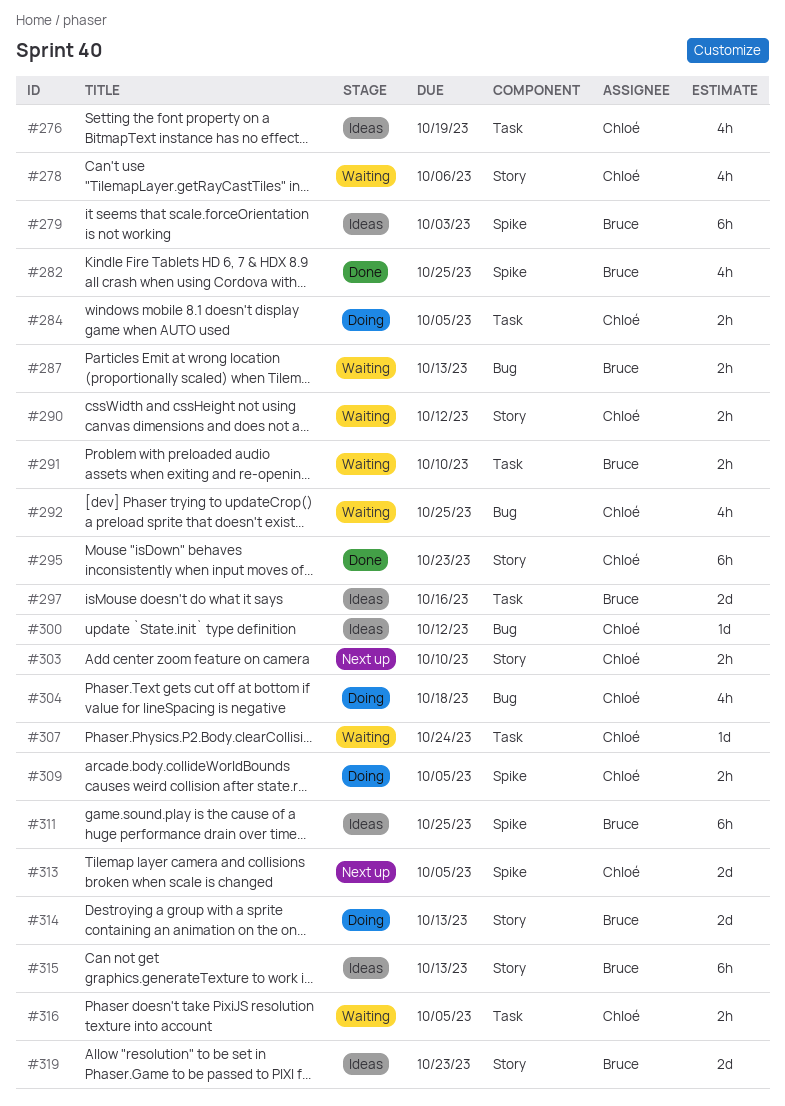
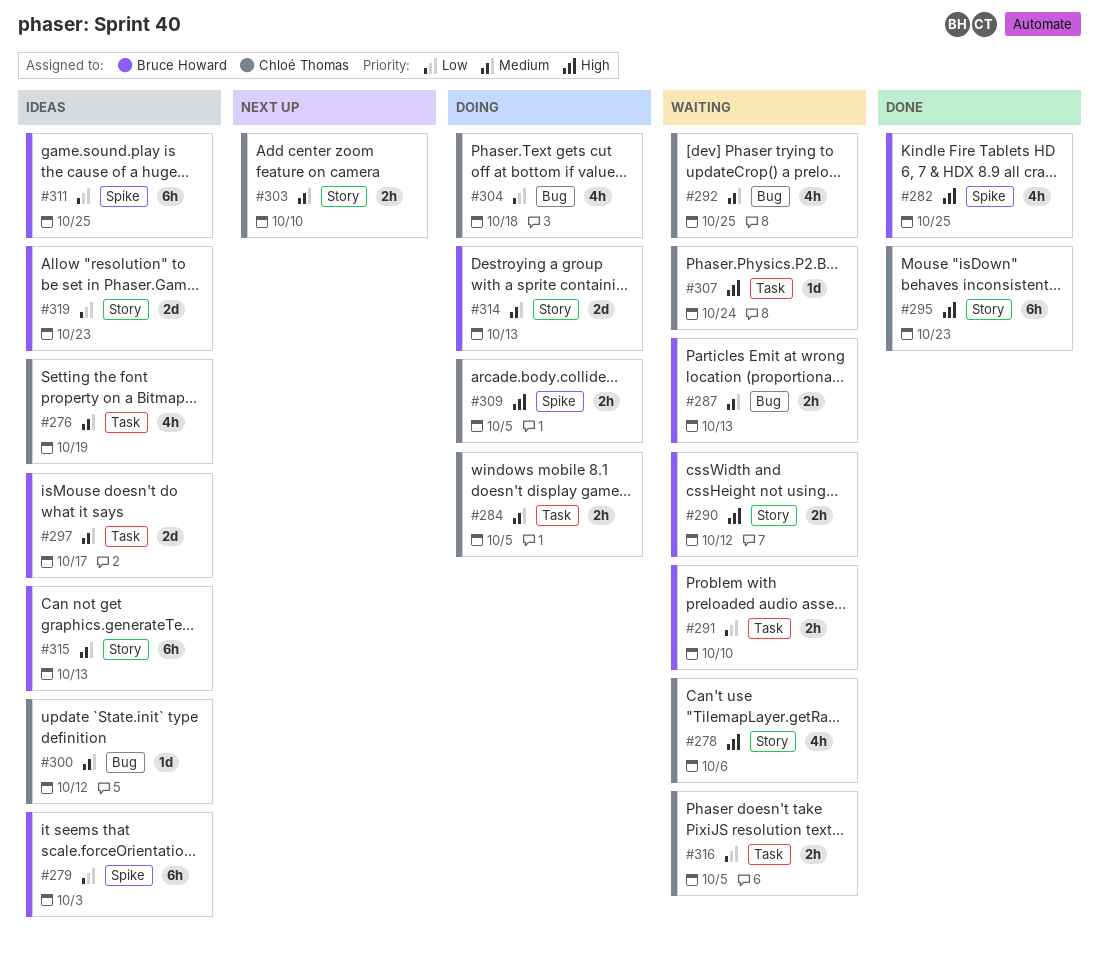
#290, owner: Chloé Thomas -> Bruce Howard
#297, due: Oct 16 -> Oct 17
#313: present -> none

